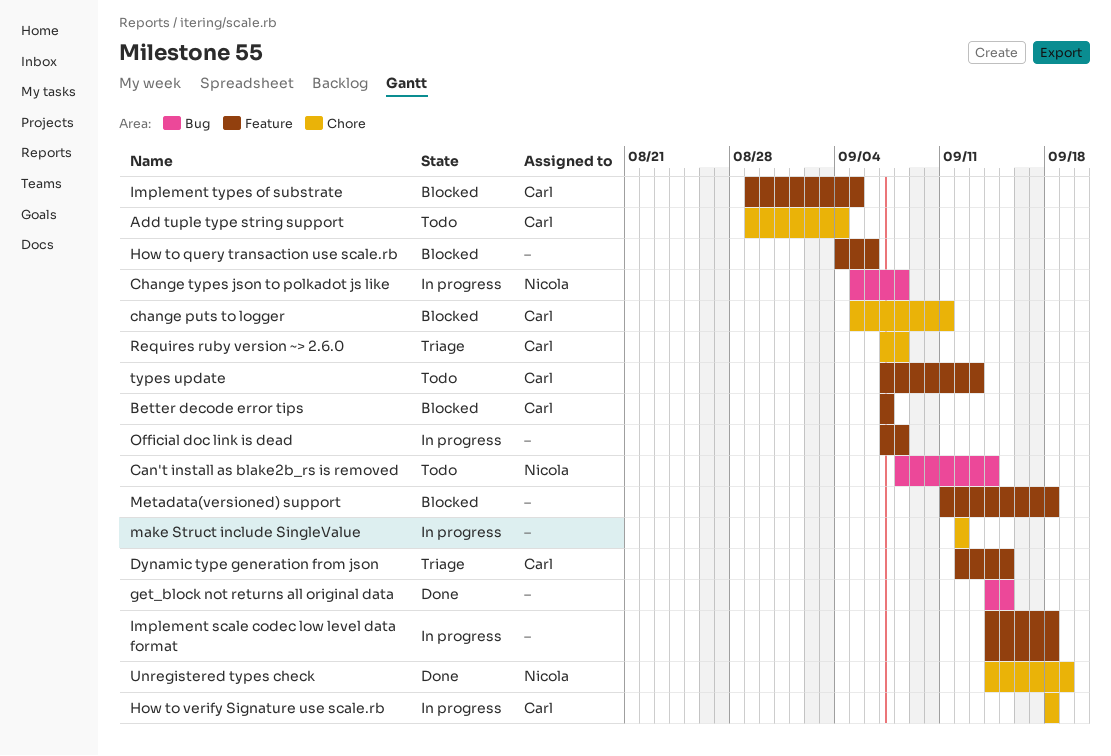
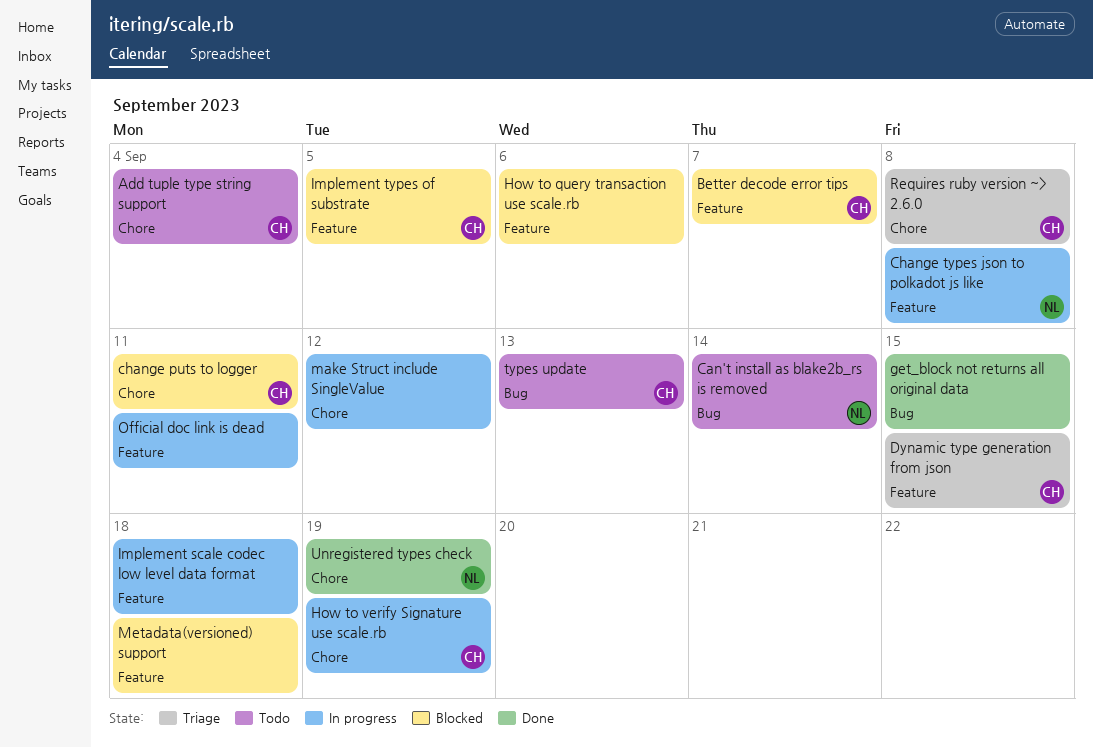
Change types json to polkadot js like, label: Bug -> Feature
How to verify Signature use scale.rb, due: Sep 18 -> Sep 19
Official doc link is dead, due: Sep 8 -> Sep 11
types update, label: Feature -> Bug

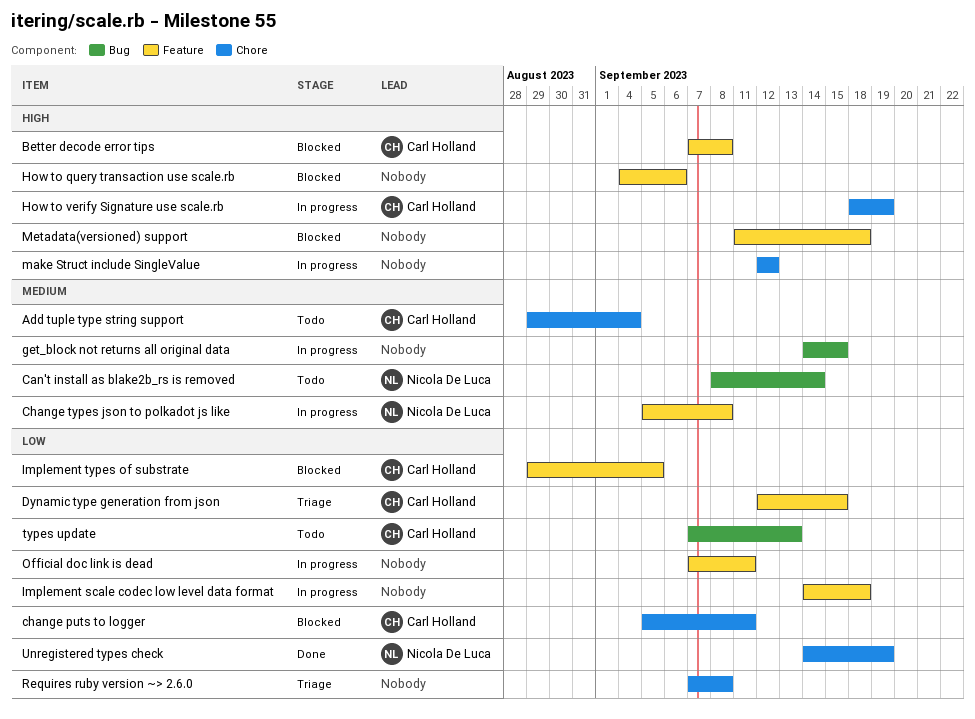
Better decode error tips, due: Sep 7 -> Sep 8
get_block not returns all original data, status: Done -> In progress
Requires ruby version ~> 2.6.0, owner: Carl Holland -> none

